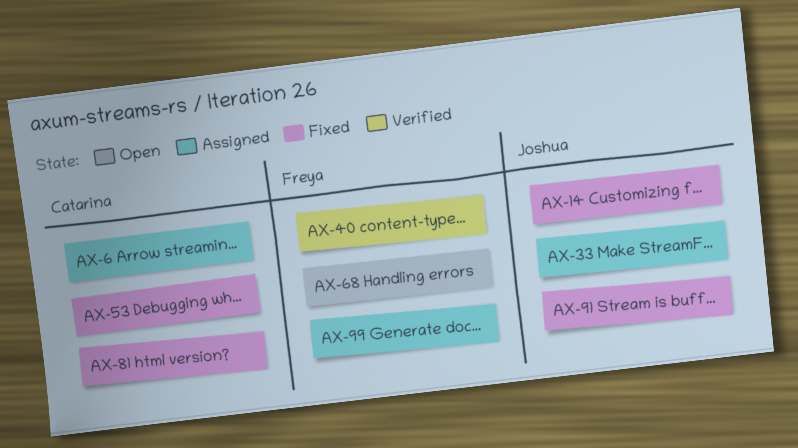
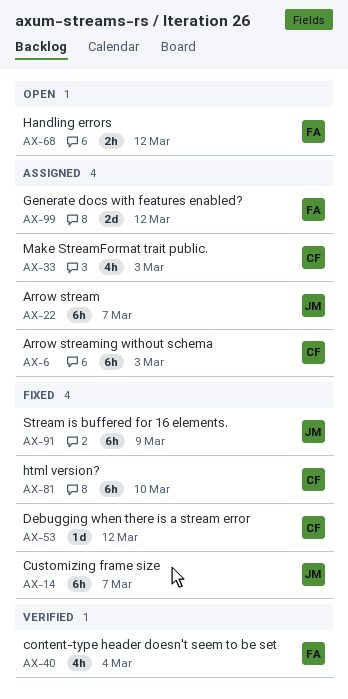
AX-22: none -> present
AX-33, owner: Joshua -> Catarina

